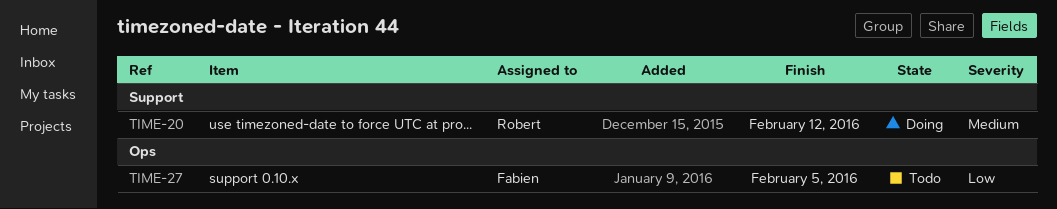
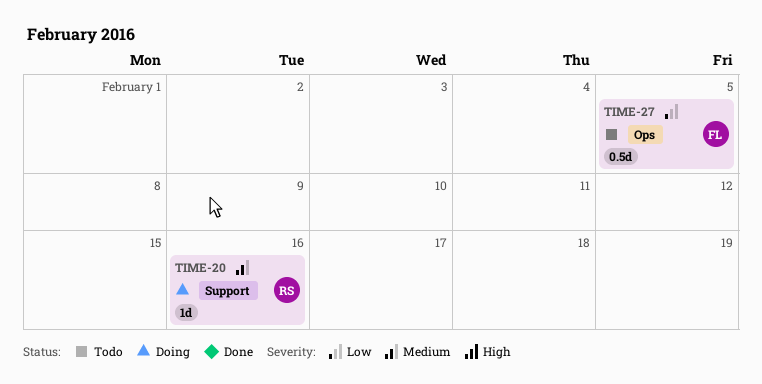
TIME-20, due: Feb 12 -> Feb 16

